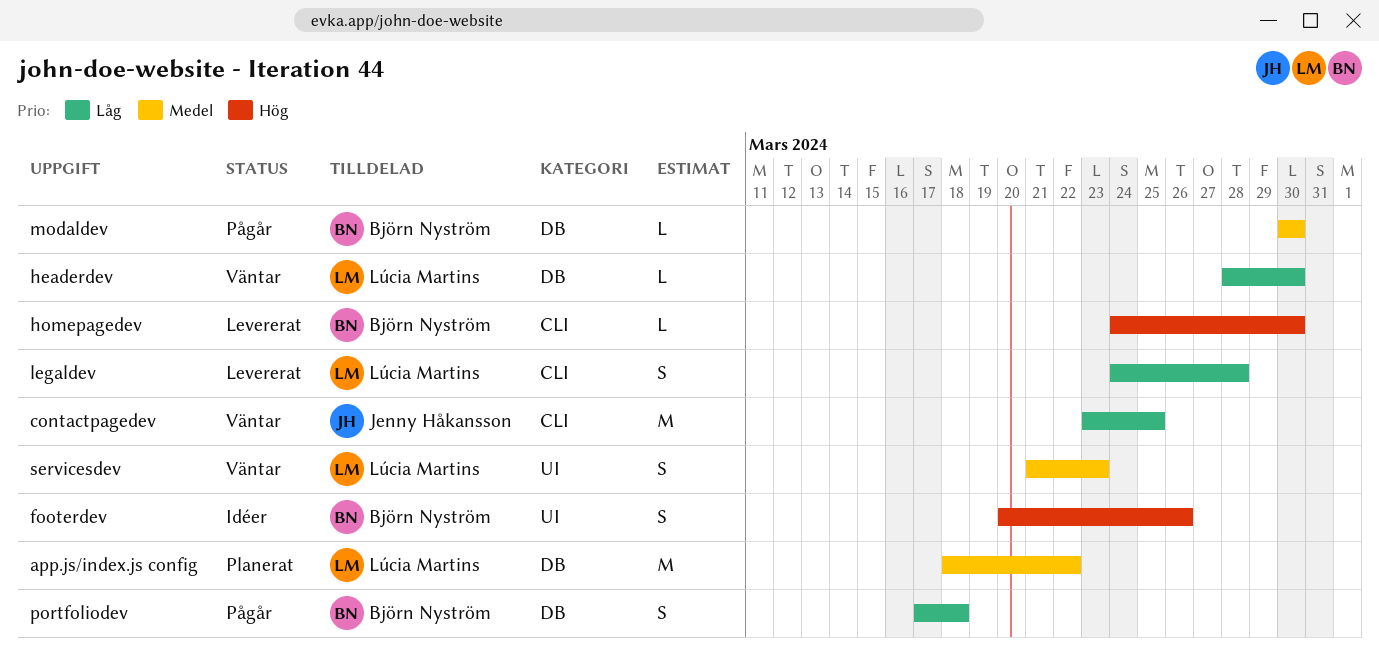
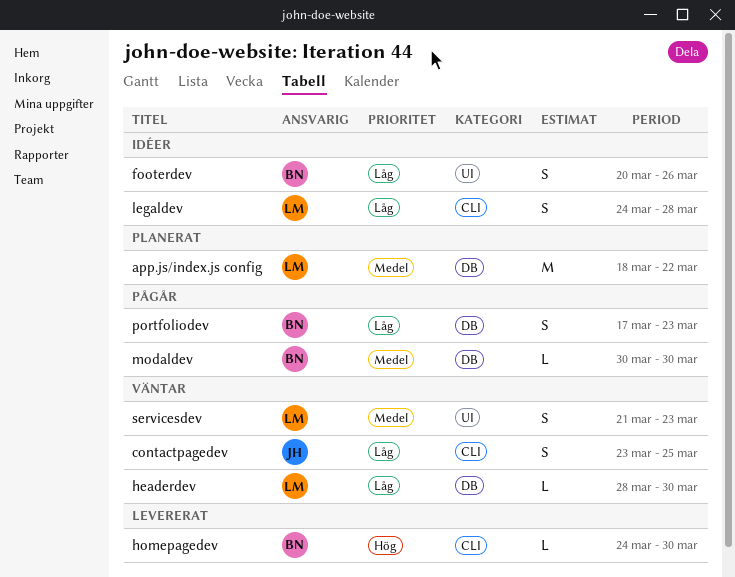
contactpagedev, estimate: M -> S
footerdev, priority: Hög -> Låg
legaldev, status: Levererat -> Idéer
portfoliodev, due: Mar 18 -> Mar 23

